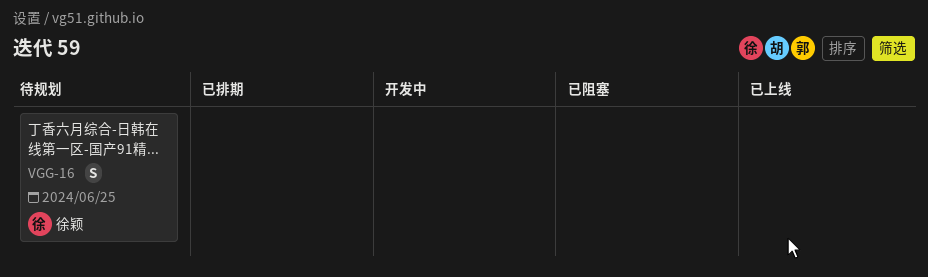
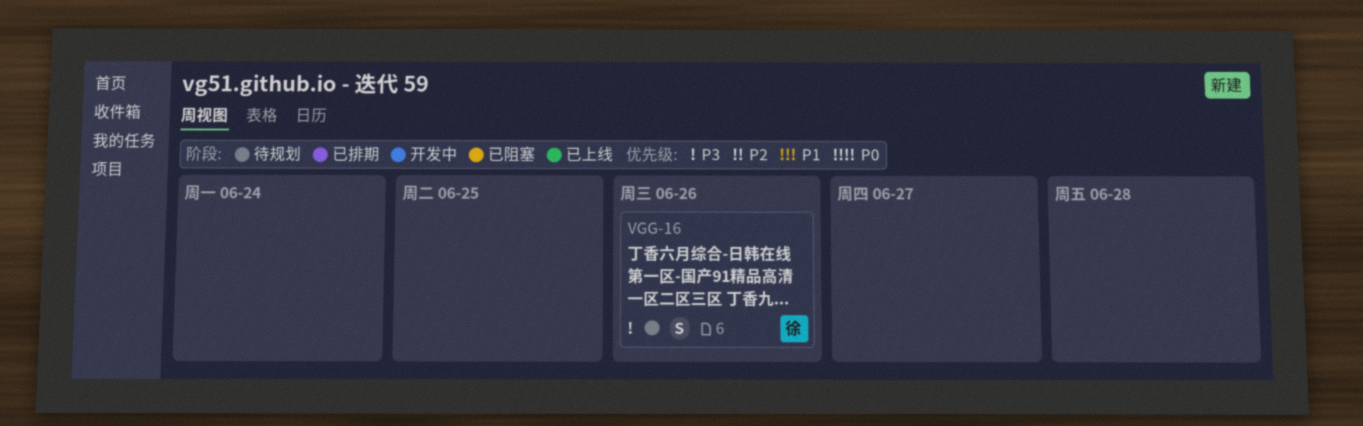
VGG-16, due: Jun 25 -> Jun 26

